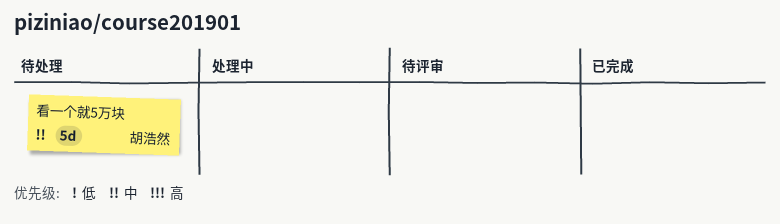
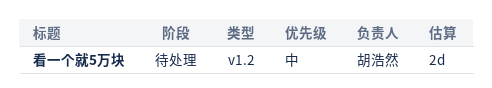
看一个就5万块, estimate: 5d -> 2d

